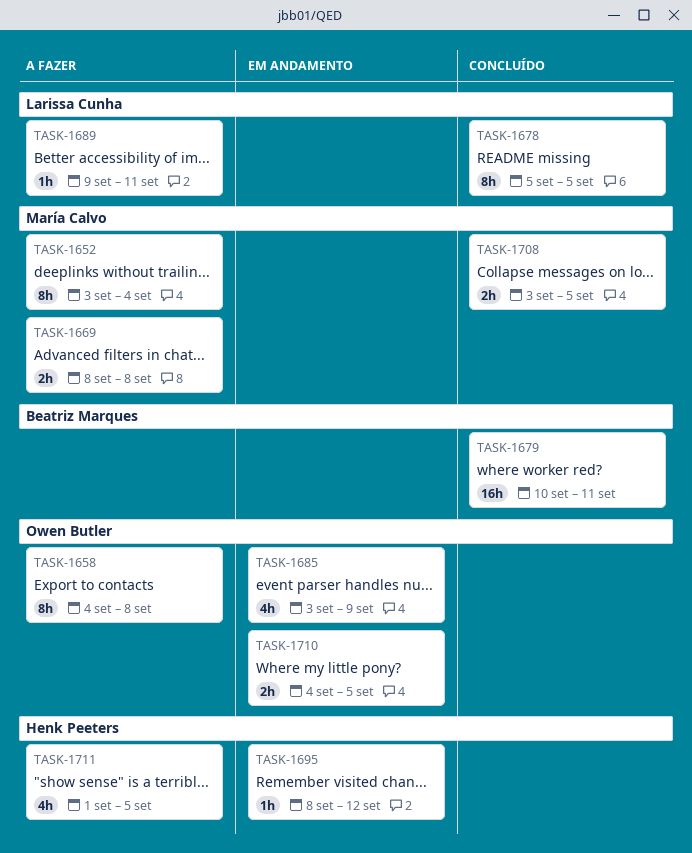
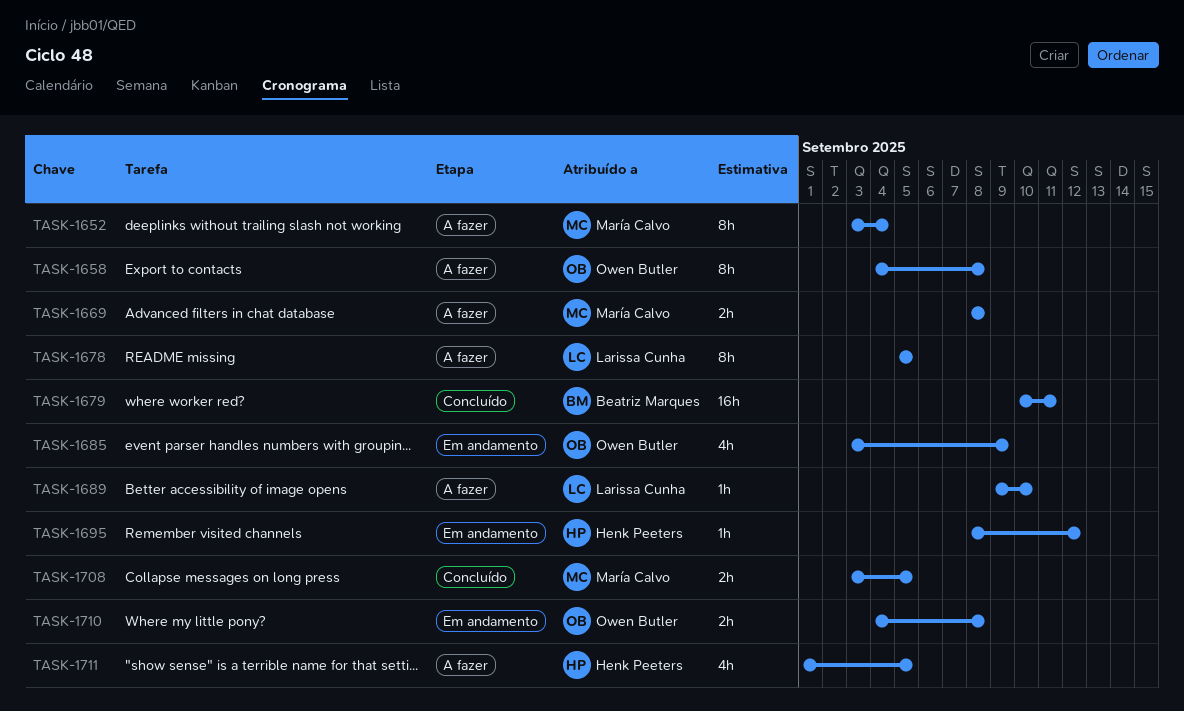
TASK-1678, status: Concluído -> A fazer
TASK-1689, due: Sep 11 -> Sep 10
TASK-1710, due: Sep 5 -> Sep 8

